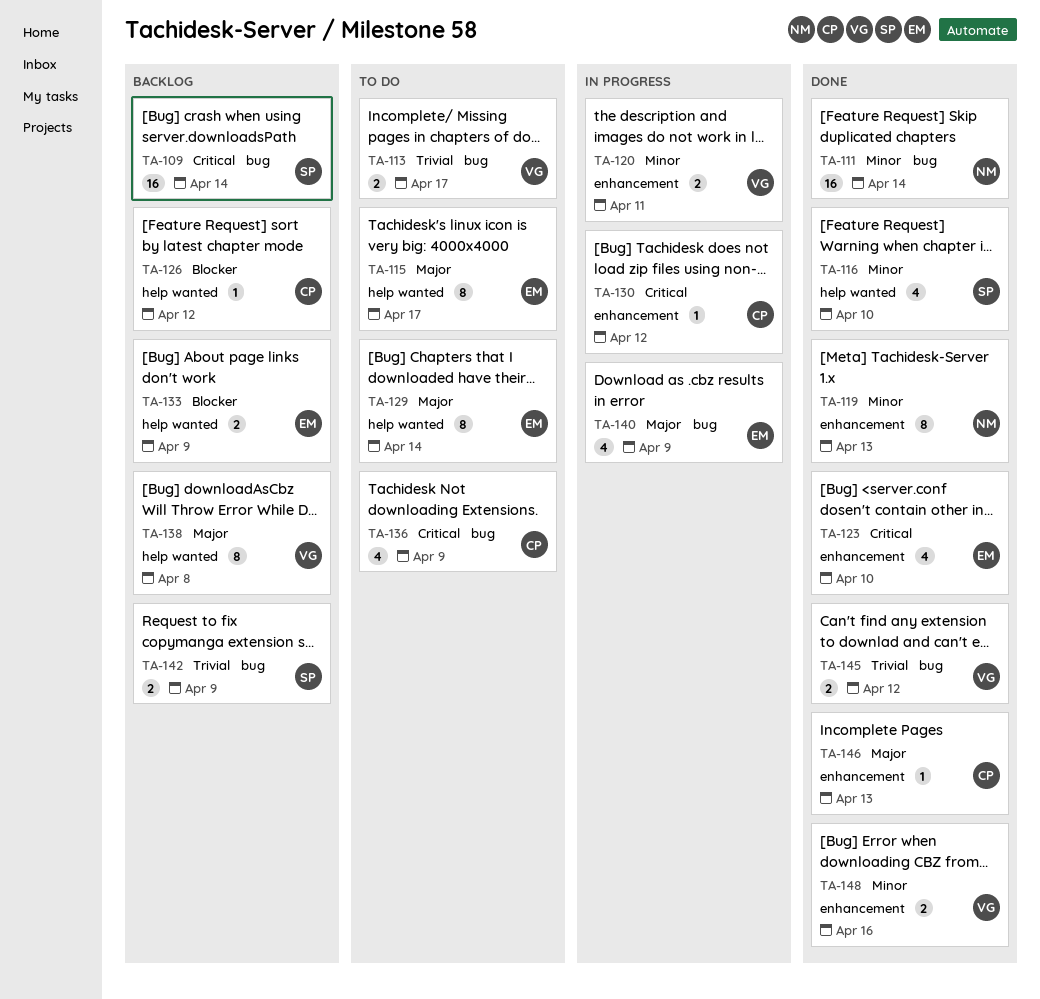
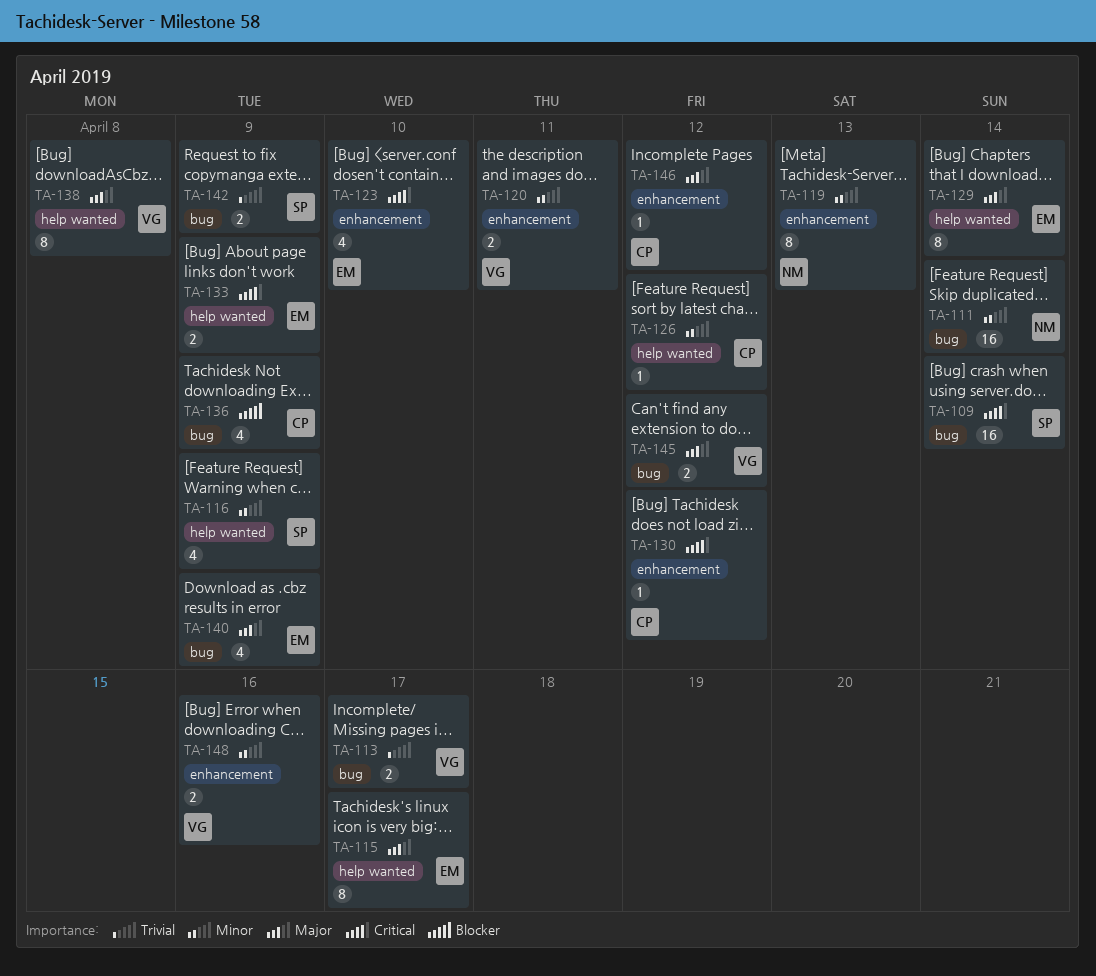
TA-116, due: Apr 10 -> Apr 9
TA-126, priority: Blocker -> Minor
TA-133, priority: Blocker -> Critical
TA-136, priority: Critical -> Blocker
TA-145, priority: Trivial -> Major
TA-146, due: Apr 13 -> Apr 12

